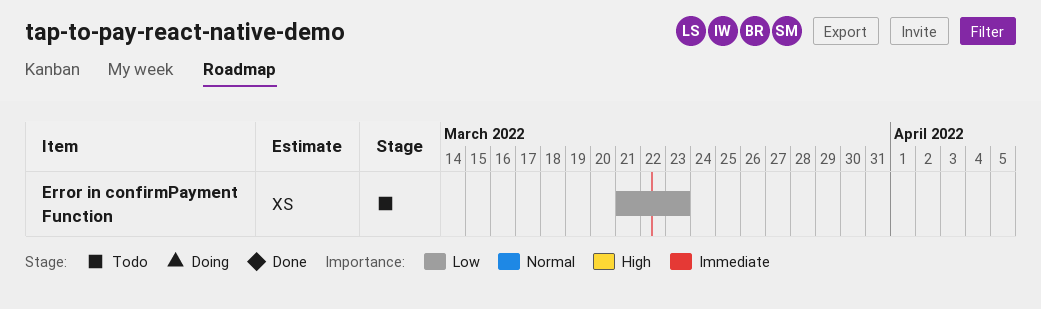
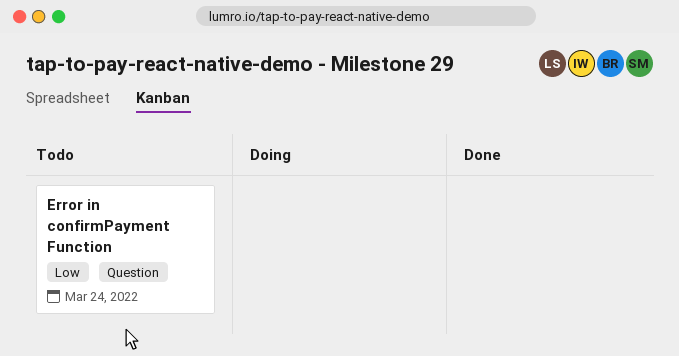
Error in confirmPayment Function, due: Mar 23 -> Mar 24

